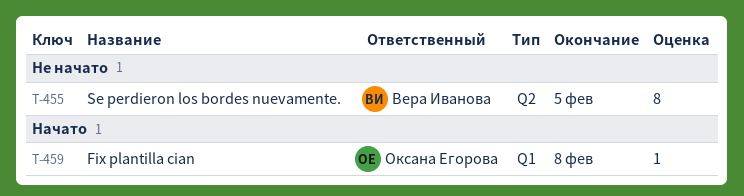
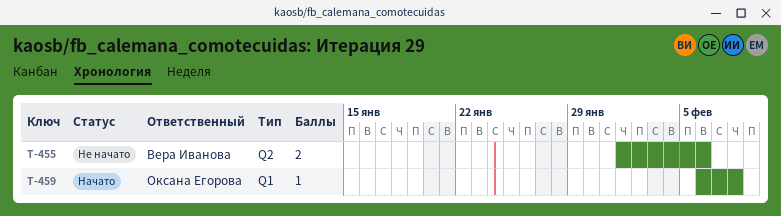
T-455, estimate: 8 -> 2
T-455, due: Feb 5 -> Feb 6

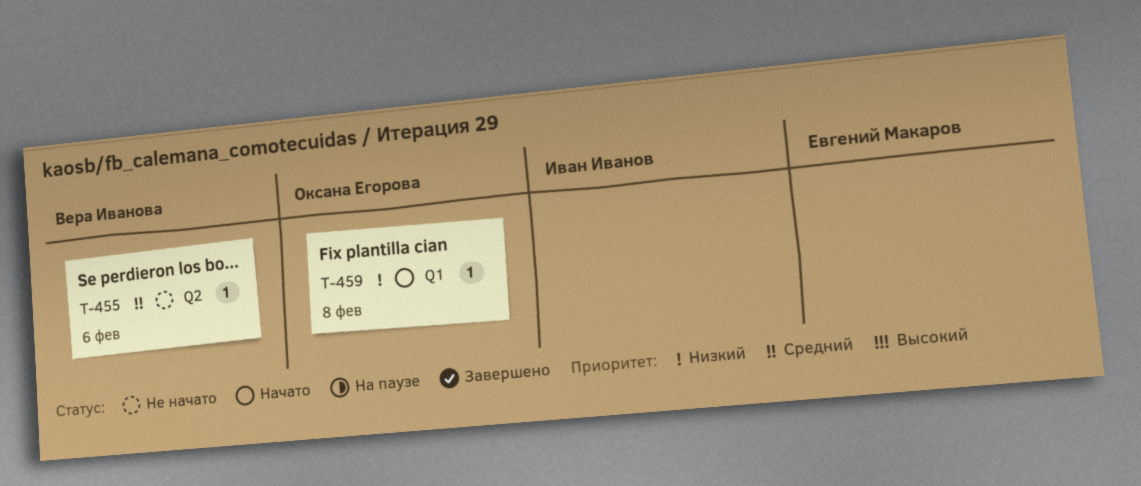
T-455, estimate: 2 -> 1

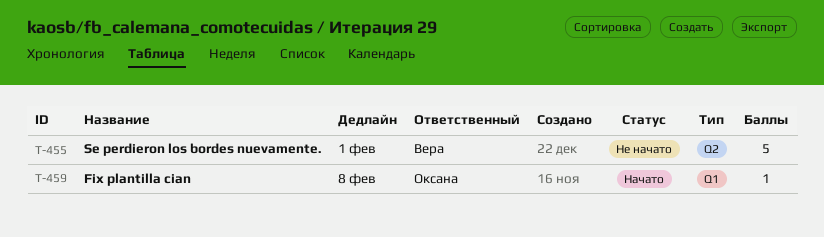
T-455, estimate: 1 -> 5
T-455, due: Feb 6 -> Feb 1

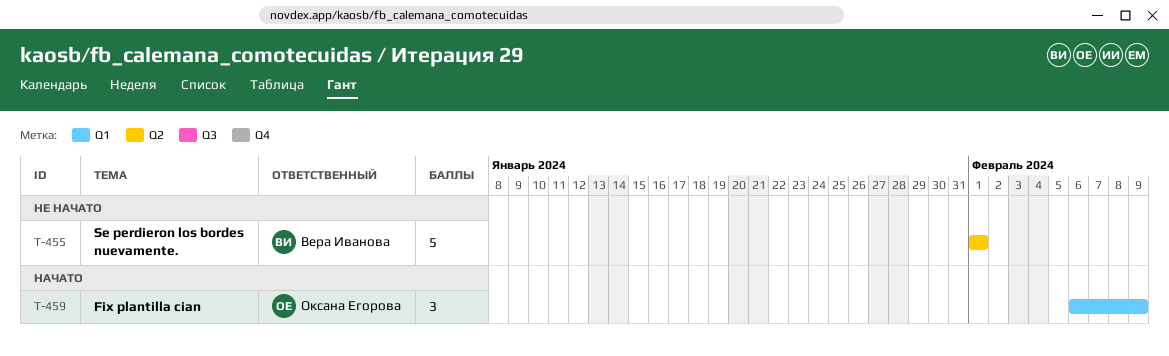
T-459, estimate: 1 -> 3
T-459, due: Feb 8 -> Feb 9

